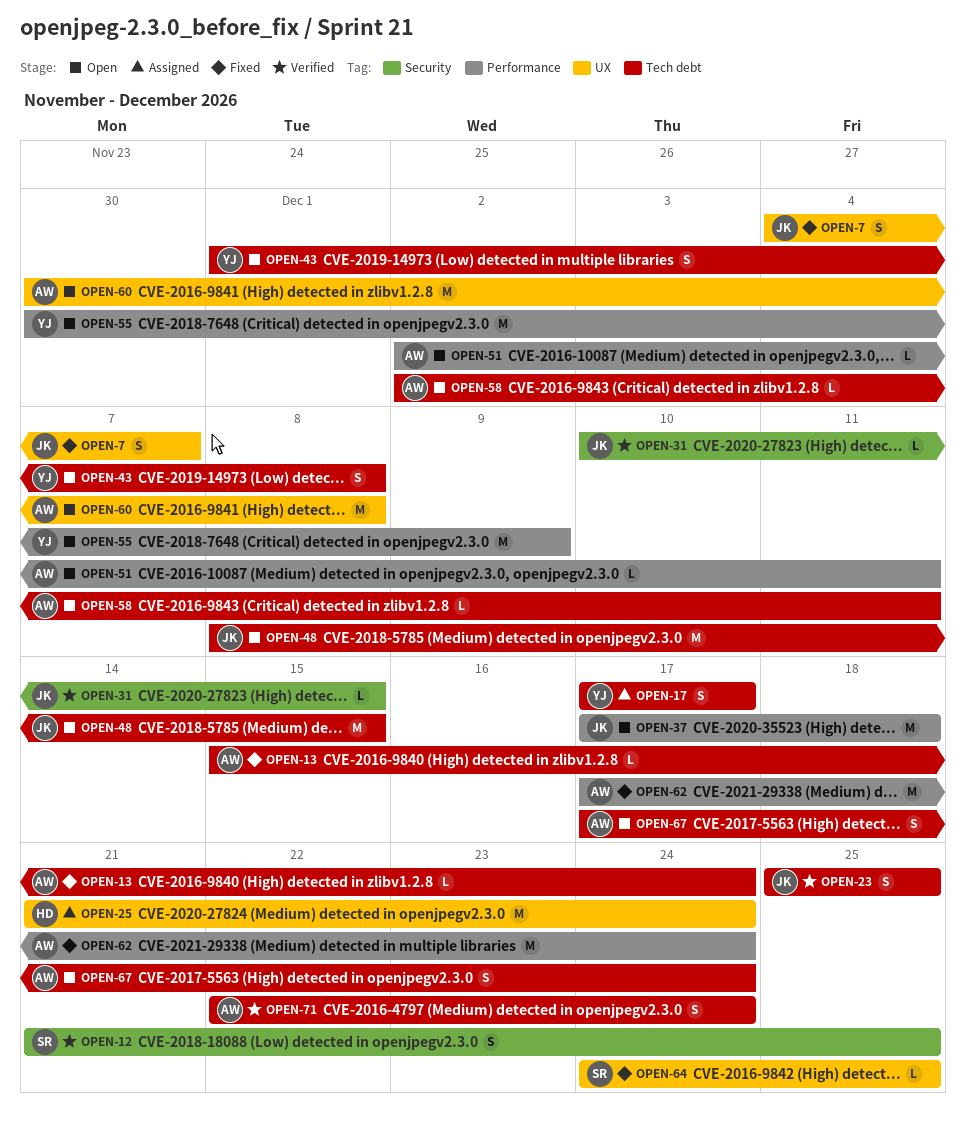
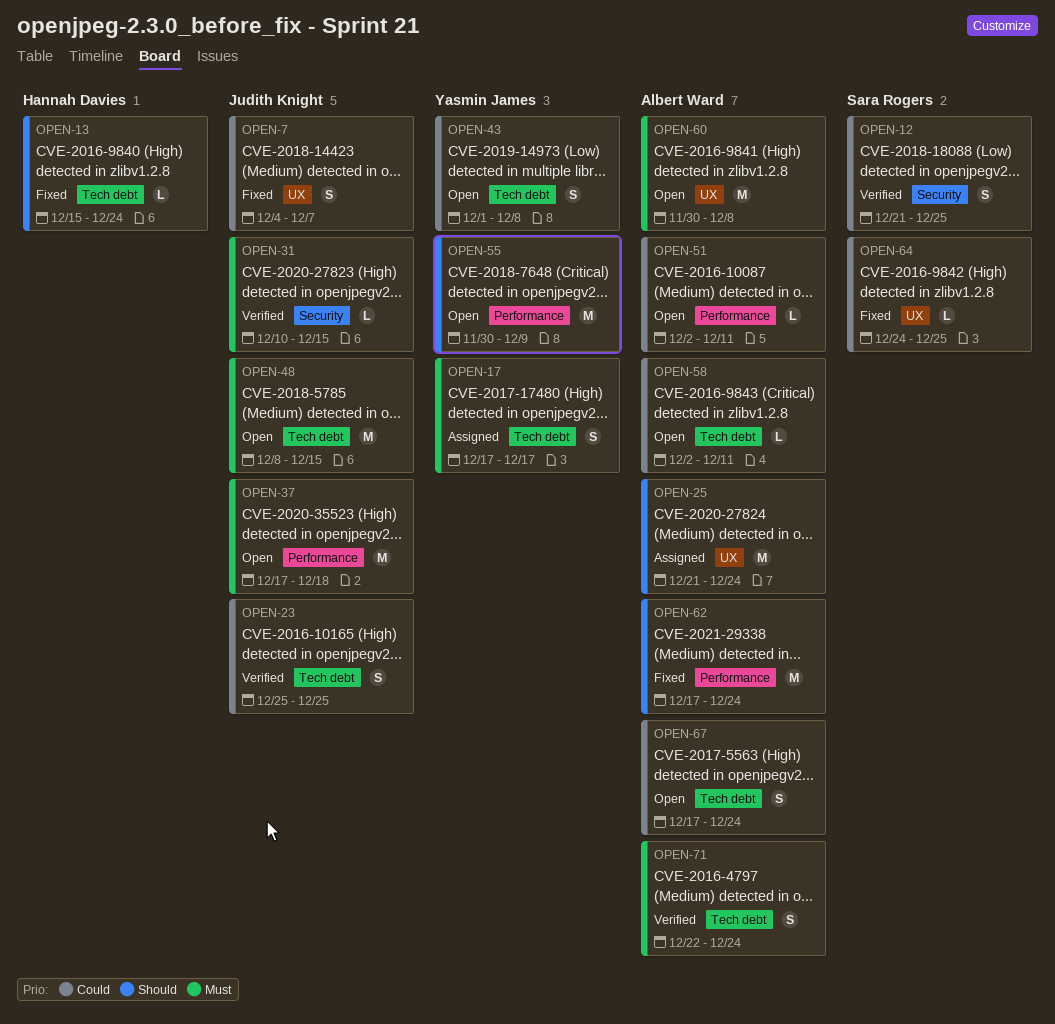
OPEN-13, owner: Albert Ward -> Hannah Davies
OPEN-25, owner: Hannah Davies -> Albert Ward

